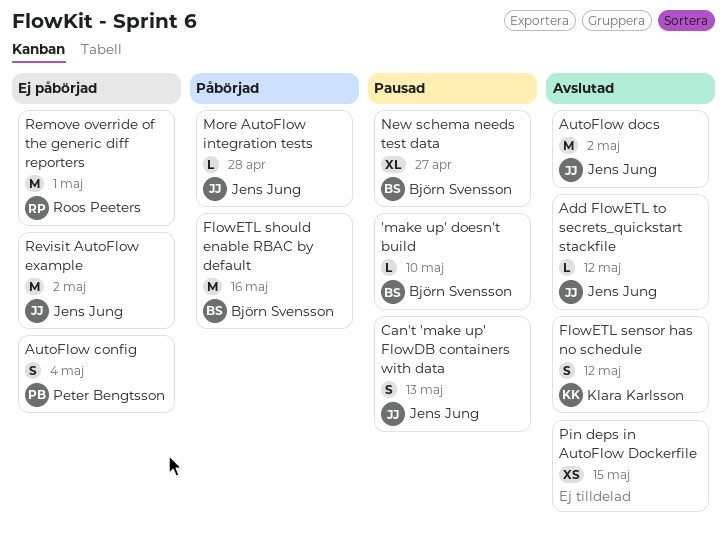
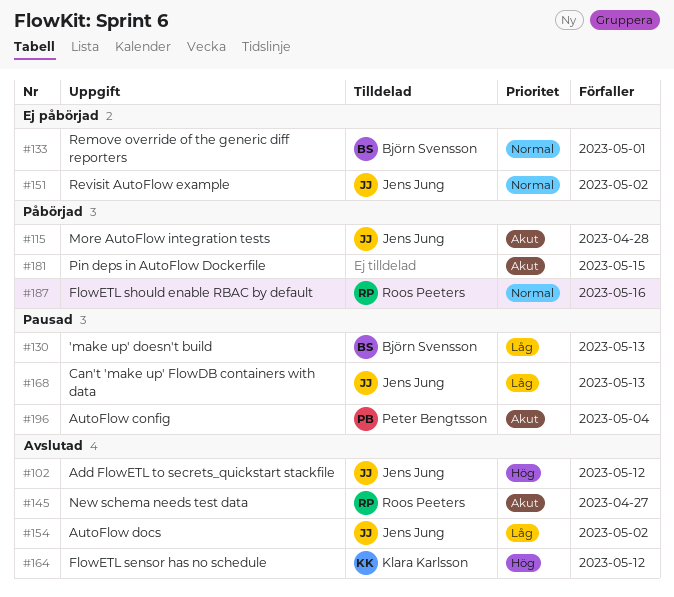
'make up' doesn't build, due: May 10 -> May 13
AutoFlow config, status: Ej påbörjad -> Pausad
FlowETL should enable RBAC by default, owner: Björn Svensson -> Roos Peeters
New schema needs test data, status: Pausad -> Avslutad
New schema needs test data, owner: Björn Svensson -> Roos Peeters
Pin deps in AutoFlow Dockerfile, status: Avslutad -> Påbörjad
Remove override of the generic diff reporters, owner: Roos Peeters -> Björn Svensson

